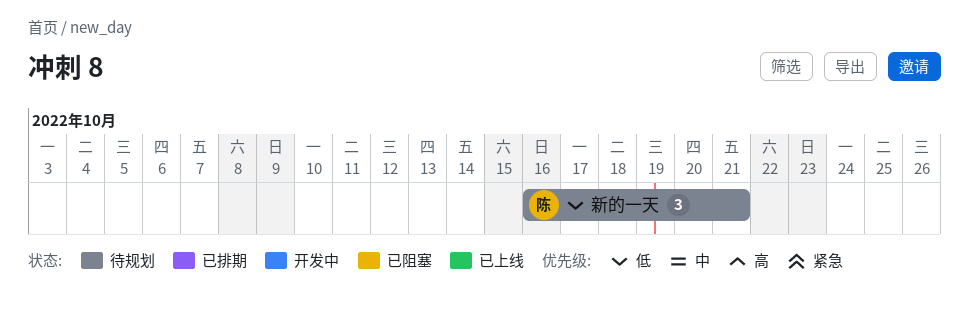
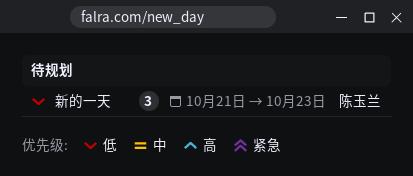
新的一天, start: Oct 16 -> Oct 21
新的一天, due: Oct 21 -> Oct 23

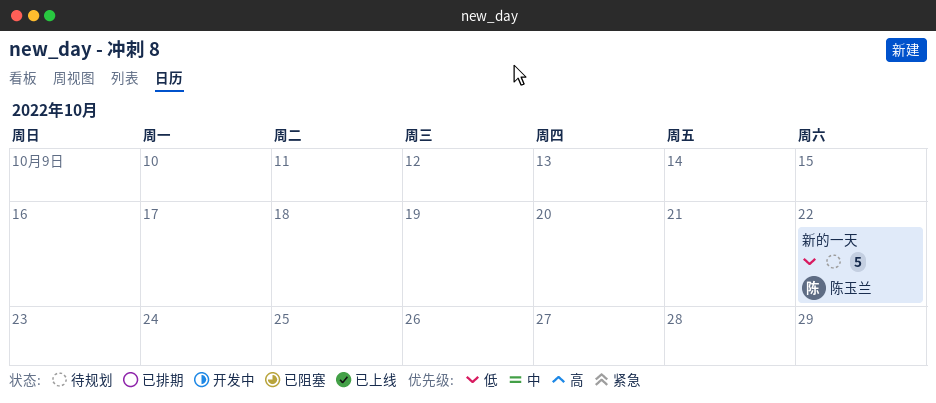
新的一天, estimate: 3 -> 5
新的一天, due: Oct 23 -> Oct 22

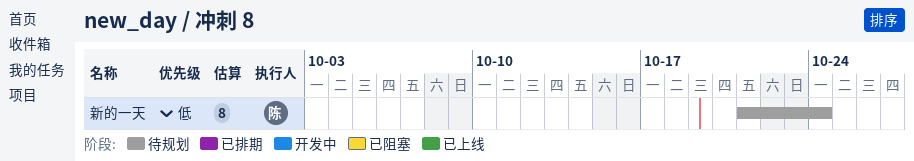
新的一天, estimate: 5 -> 8
新的一天, due: Oct 22 -> Oct 24

